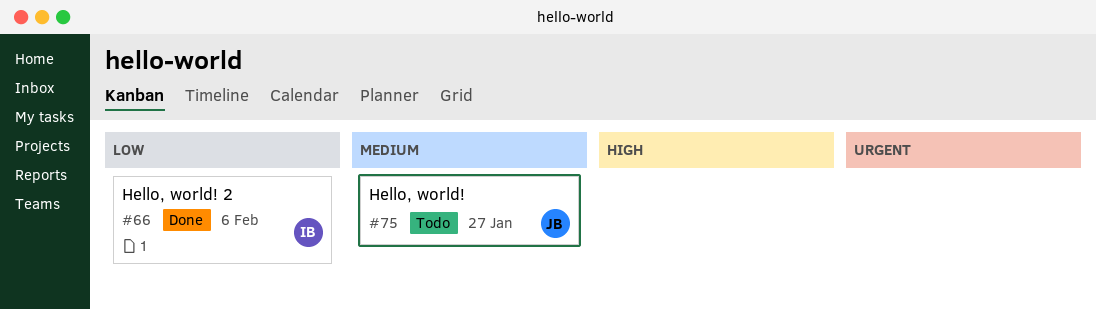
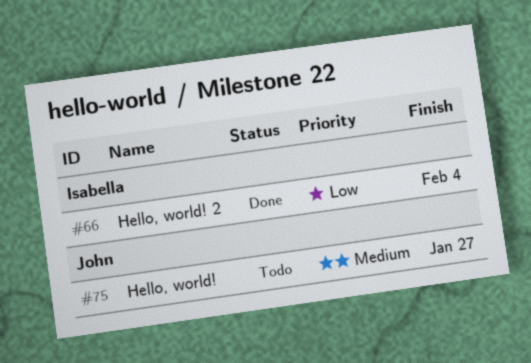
#66, due: Feb 6 -> Feb 4

